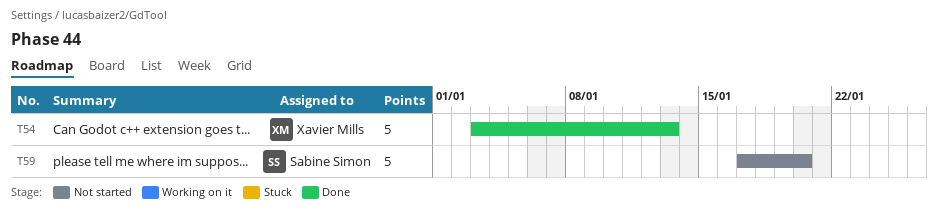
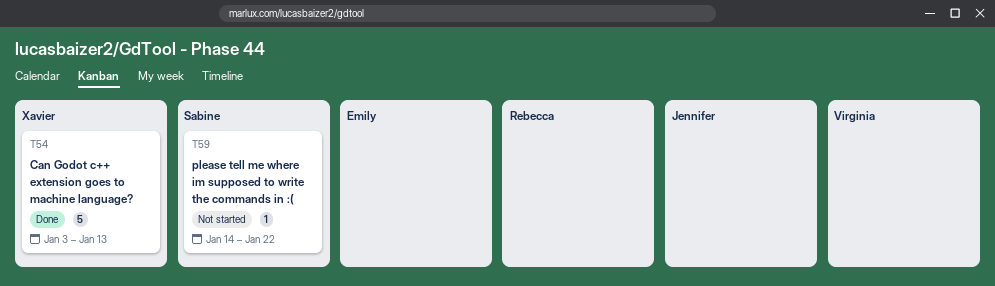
T59, estimate: 5 -> 1
T59, start: Jan 17 -> Jan 14
T59, due: Jan 20 -> Jan 22

